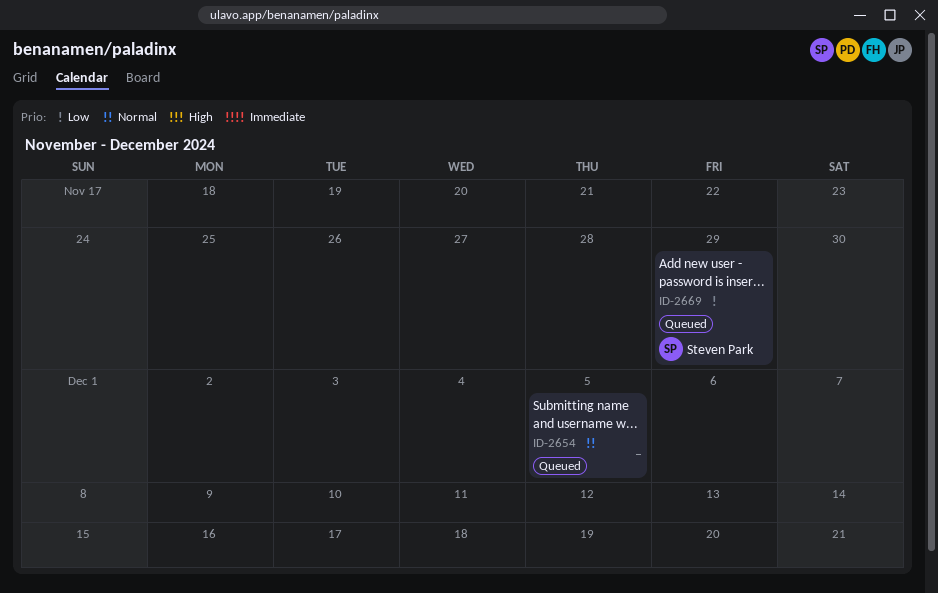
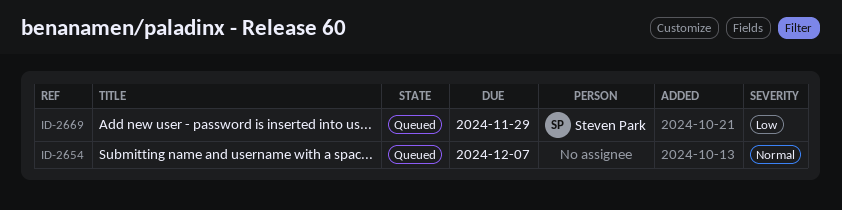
ID-2654, due: Dec 5 -> Dec 7

